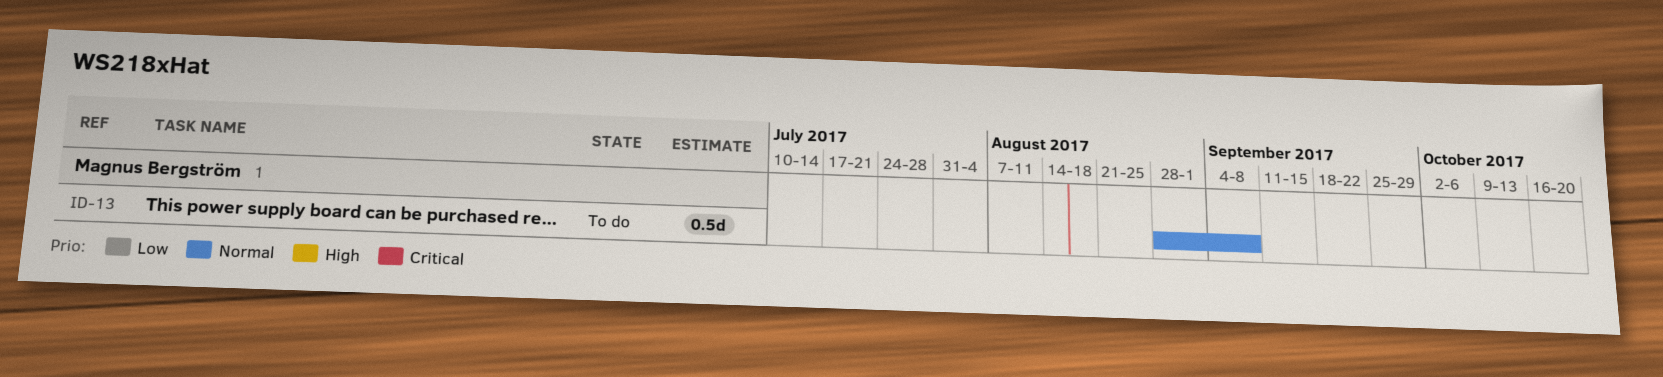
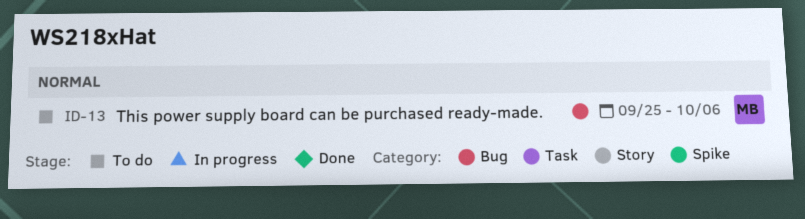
ID-13, start: Aug 28 -> Sep 25
ID-13, due: Sep 8 -> Oct 6

